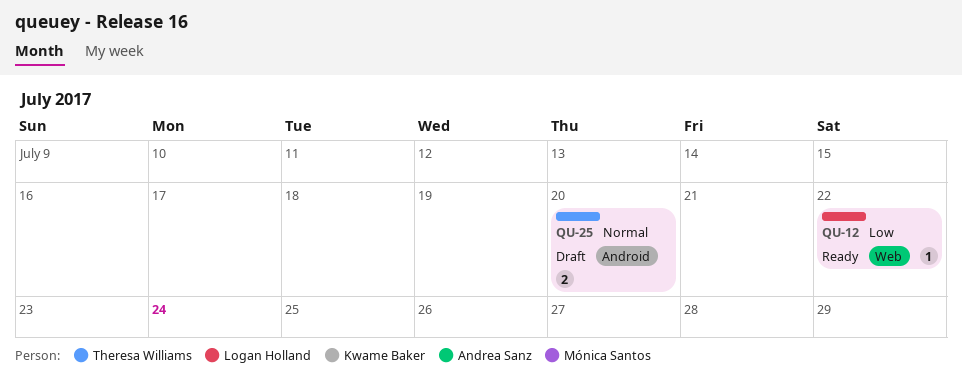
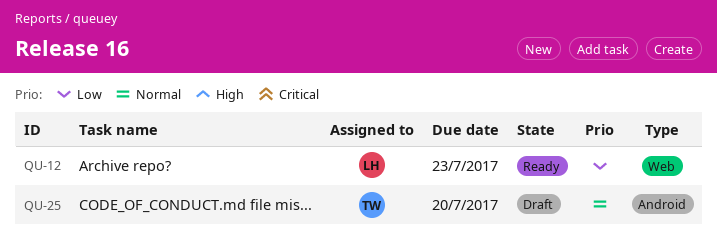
QU-12, due: Jul 22 -> Jul 23

